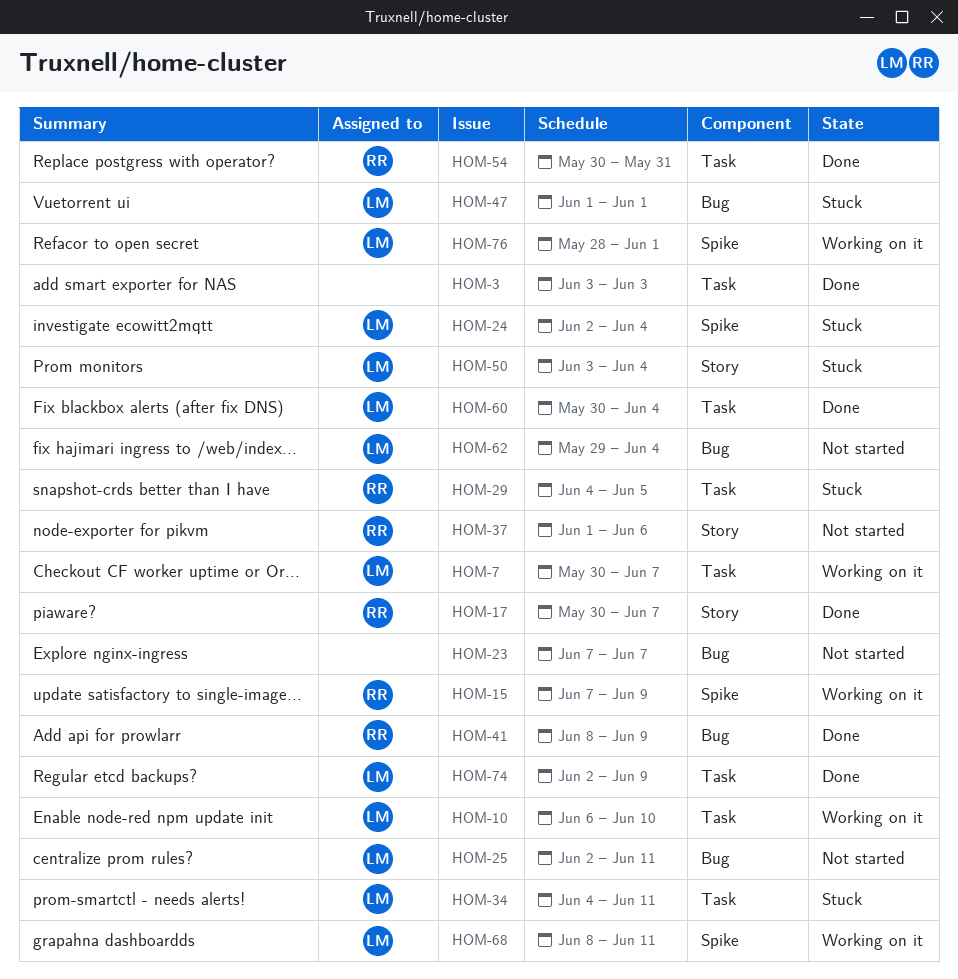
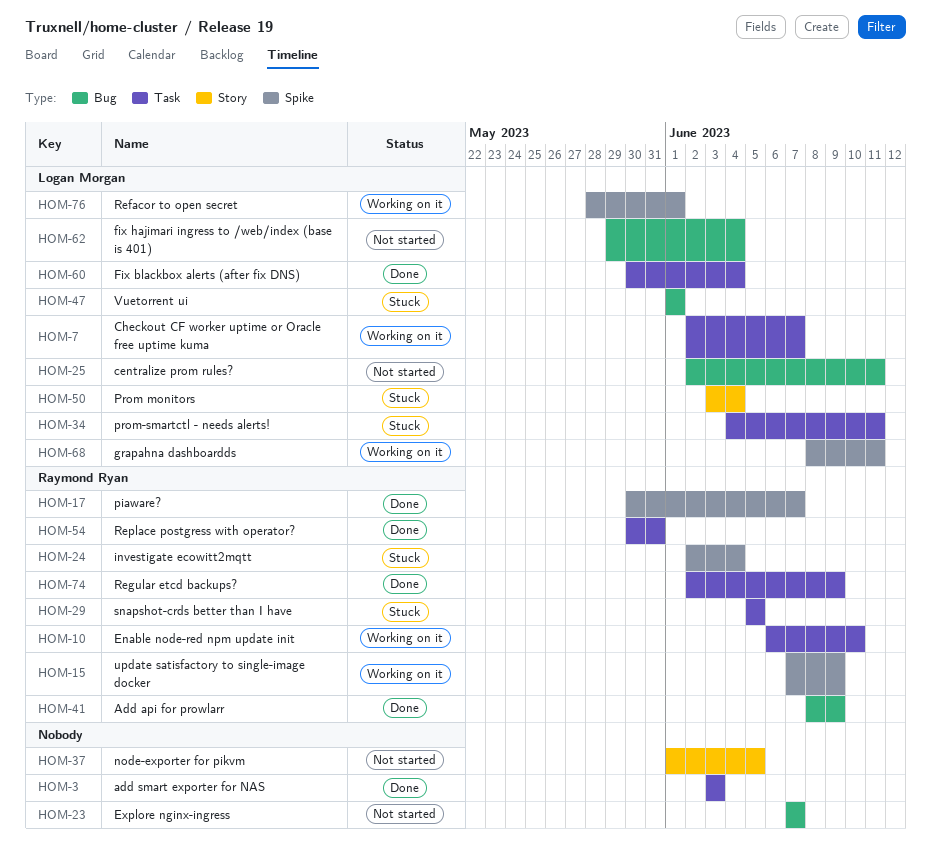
HOM-7, start: May 30 -> Jun 2
HOM-10, owner: Logan Morgan -> Raymond Ryan
HOM-17, label: Story -> Spike
HOM-24, owner: Logan Morgan -> Raymond Ryan
HOM-29, start: Jun 4 -> Jun 5
HOM-37, owner: Raymond Ryan -> none
HOM-37, due: Jun 6 -> Jun 5
HOM-74, owner: Logan Morgan -> Raymond Ryan

